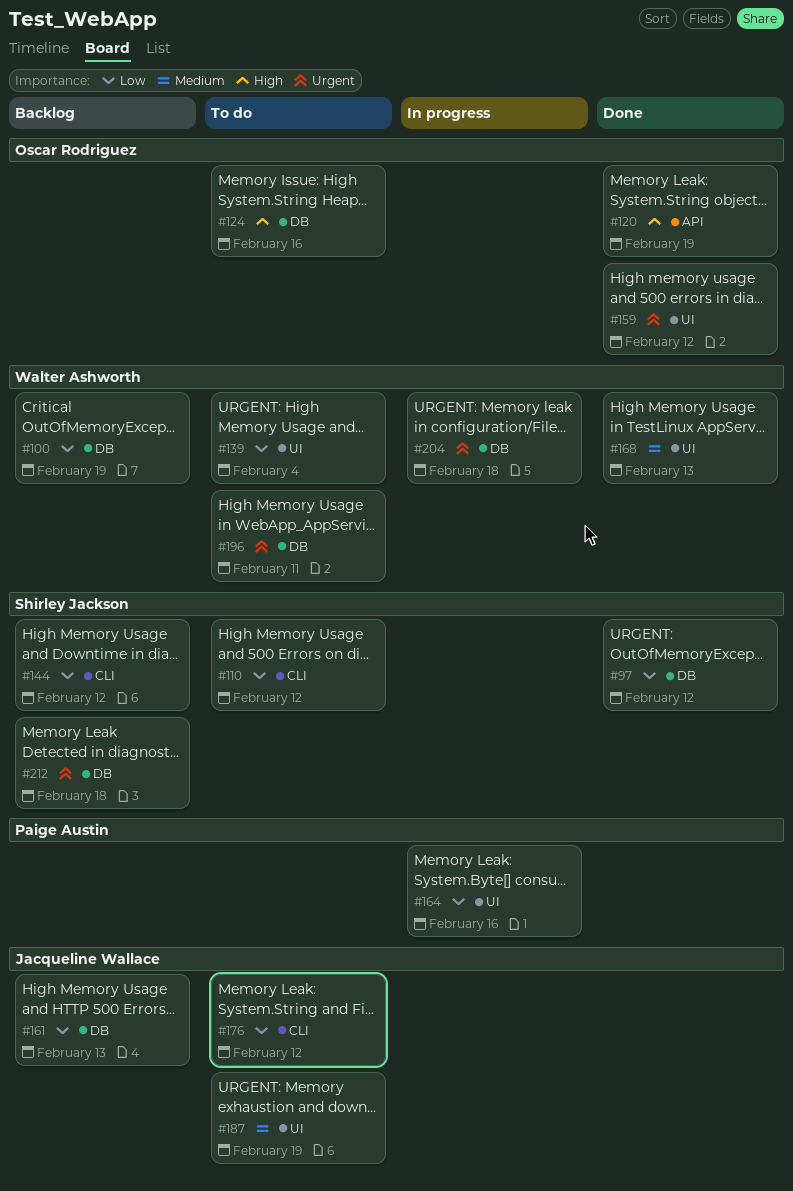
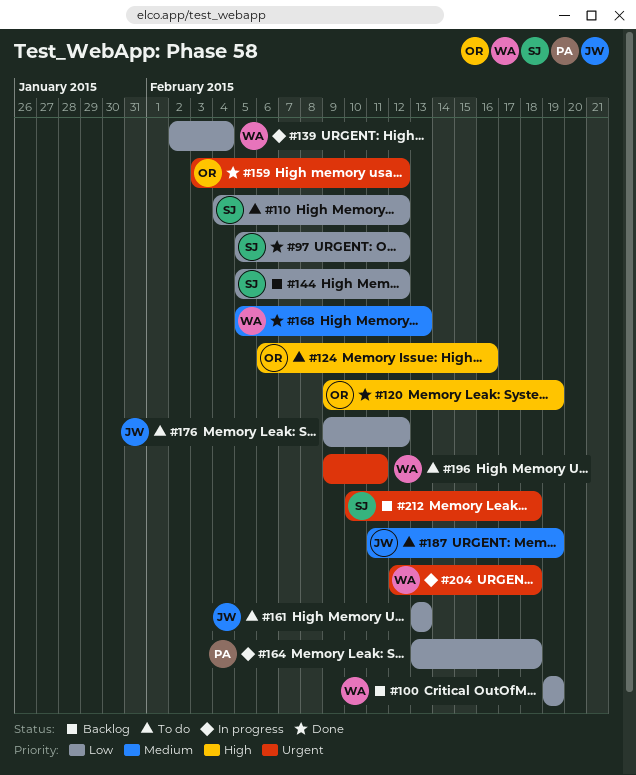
#139, status: To do -> In progress
#161, status: Backlog -> To do
#164, due: Feb 16 -> Feb 18

